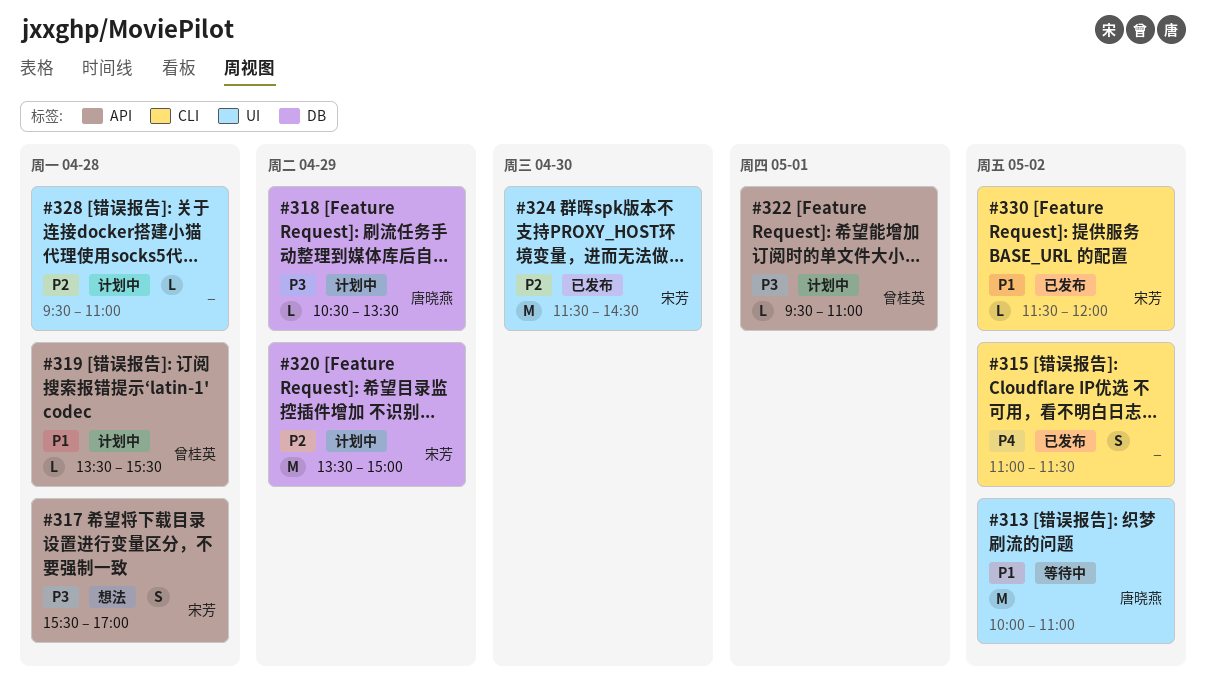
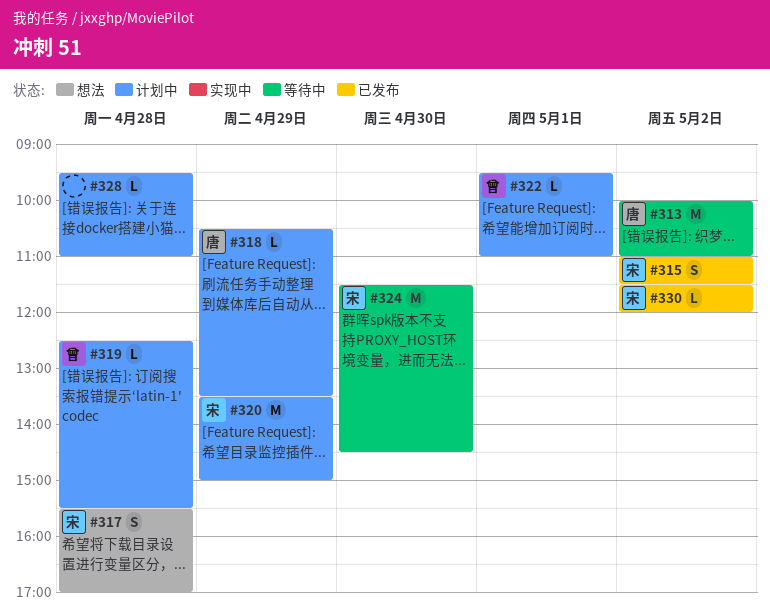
#315, owner: none -> 宋芳
#319, begins: 13:30 -> 12:30
#324, status: 已发布 -> 等待中

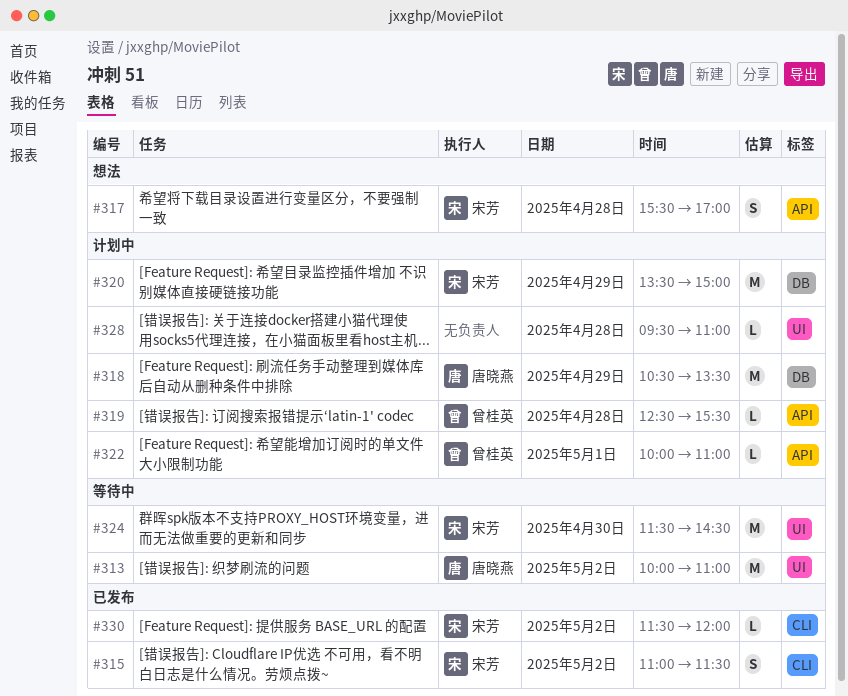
#318, estimate: L -> M
#322, begins: 09:30 -> 10:00

